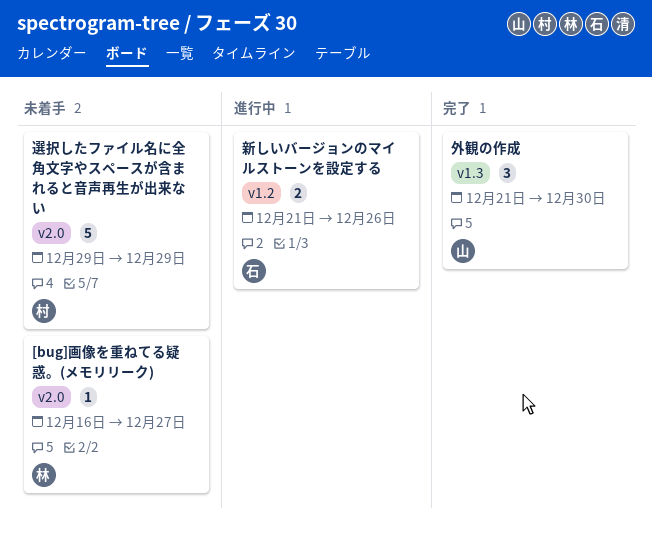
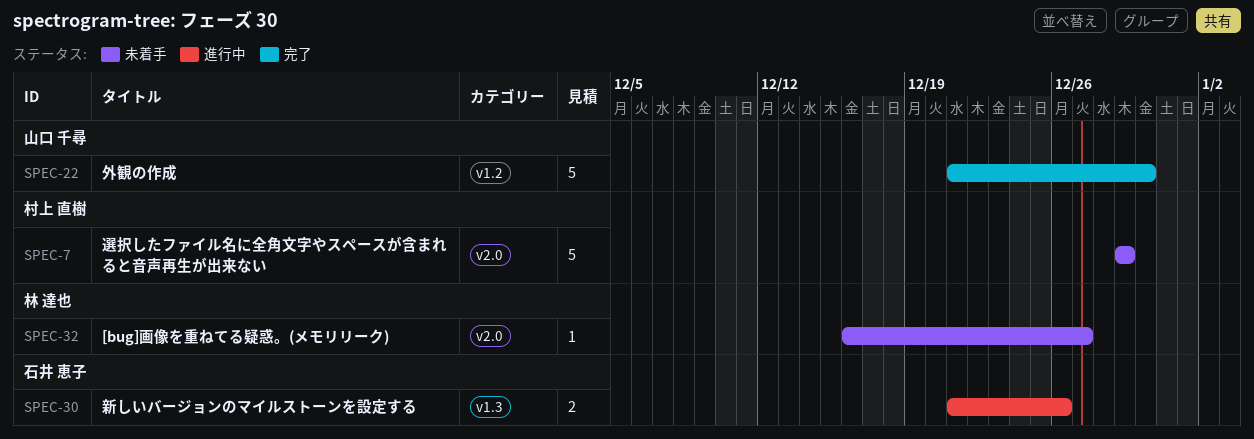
外観の作成, label: v1.3 -> v1.2
外観の作成, estimate: 3 -> 5
新しいバージョンのマイルストーンを設定する, label: v1.2 -> v1.3

